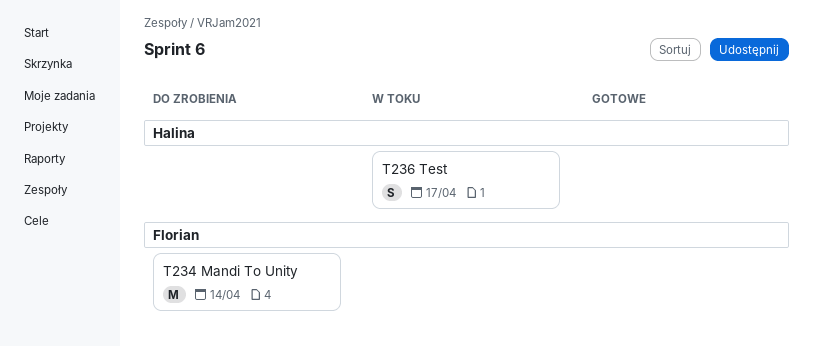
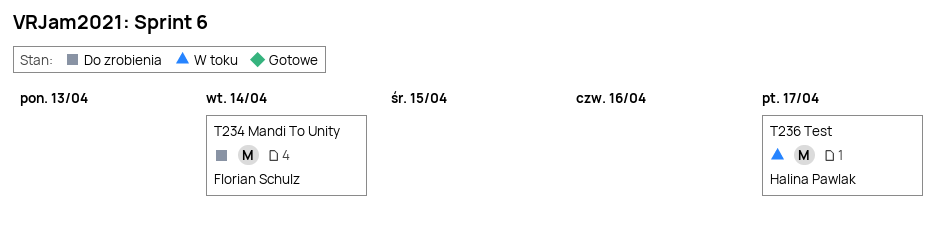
T236, estimate: S -> M

